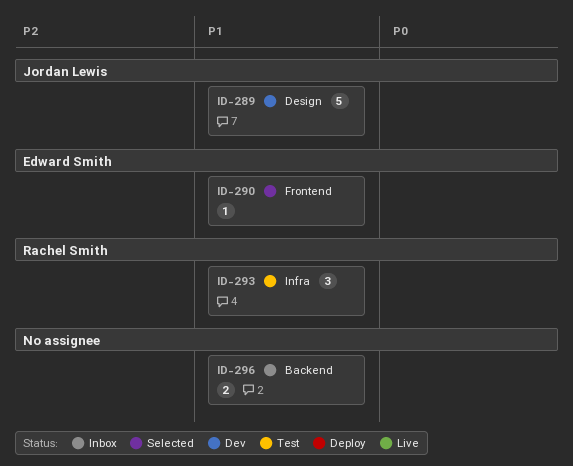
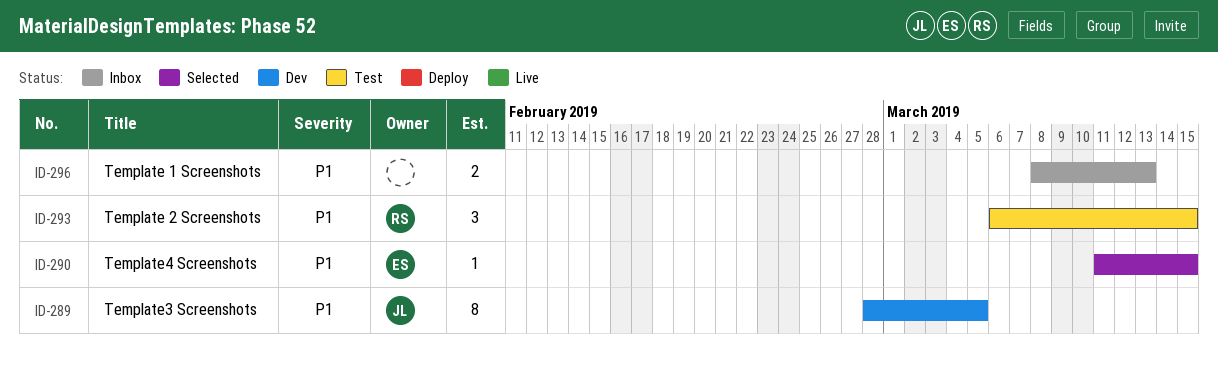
ID-289, estimate: 5 -> 8

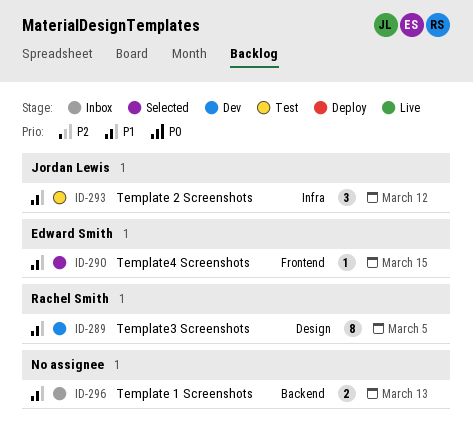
ID-289, owner: Jordan Lewis -> Rachel Smith
ID-293, owner: Rachel Smith -> Jordan Lewis
ID-293, due: Mar 15 -> Mar 12

